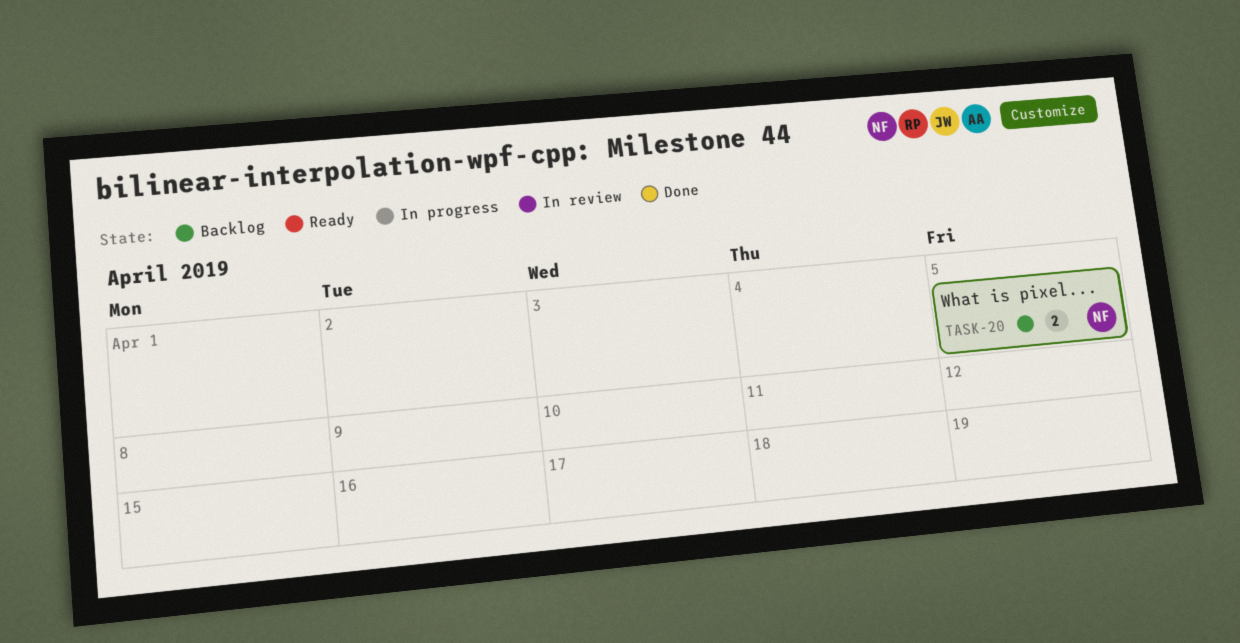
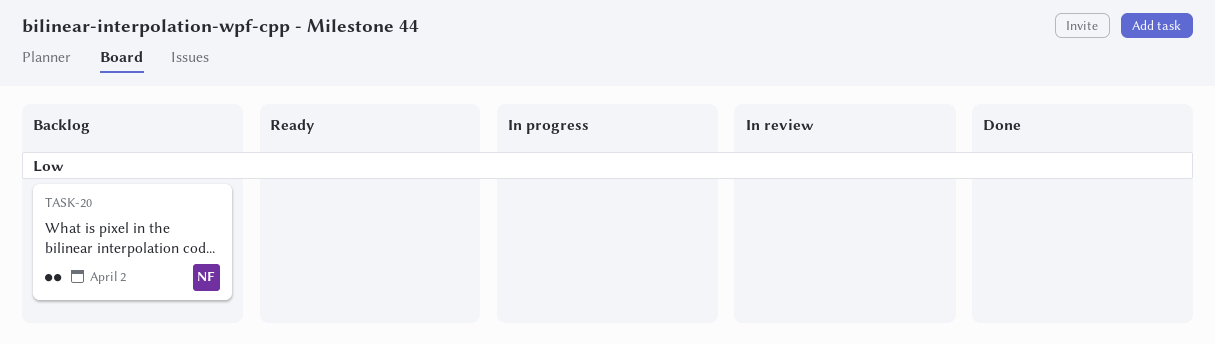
TASK-20, due: Apr 5 -> Apr 2

